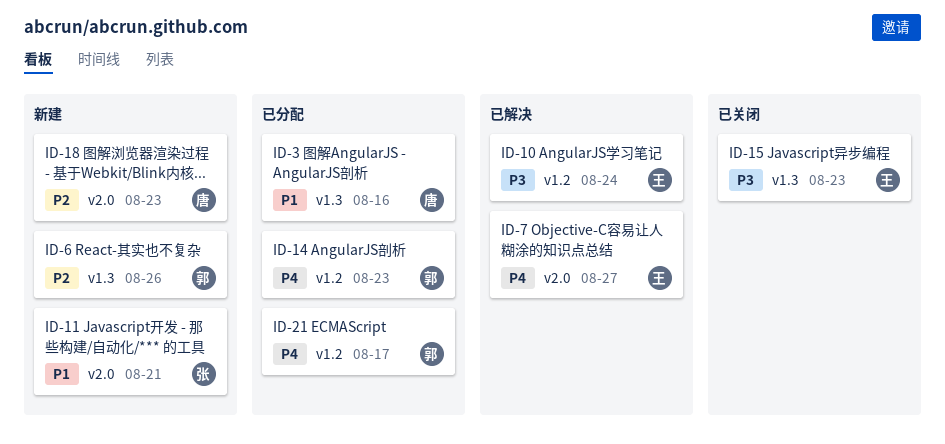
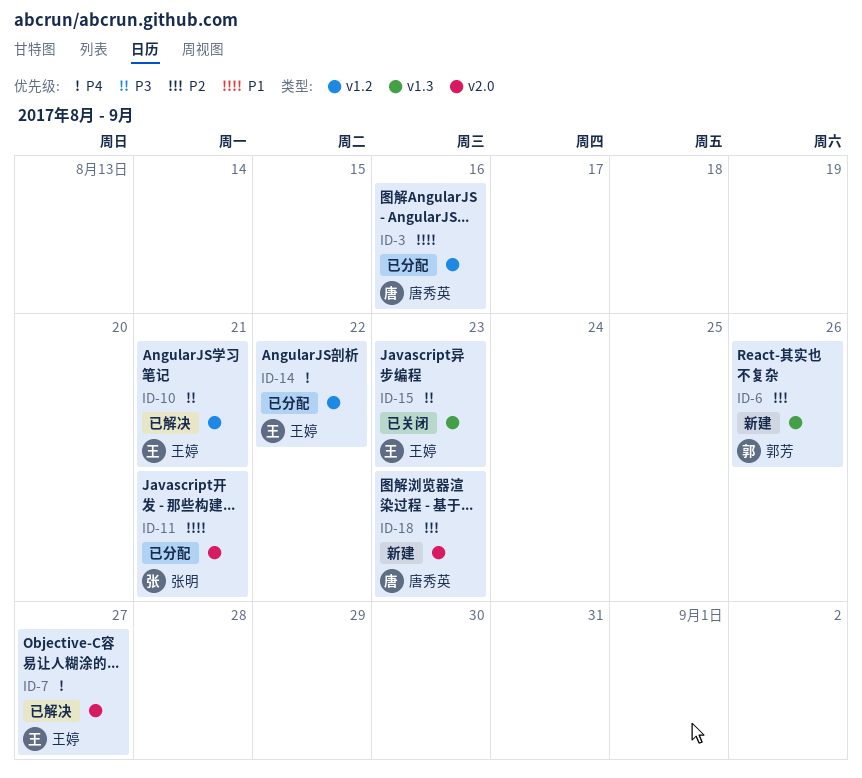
ID-3, label: v1.3 -> v1.2
ID-10, due: Aug 24 -> Aug 21
ID-11, status: 新建 -> 已分配
ID-14, owner: 郭芳 -> 王婷
ID-14, due: Aug 23 -> Aug 22
ID-21: present -> none

